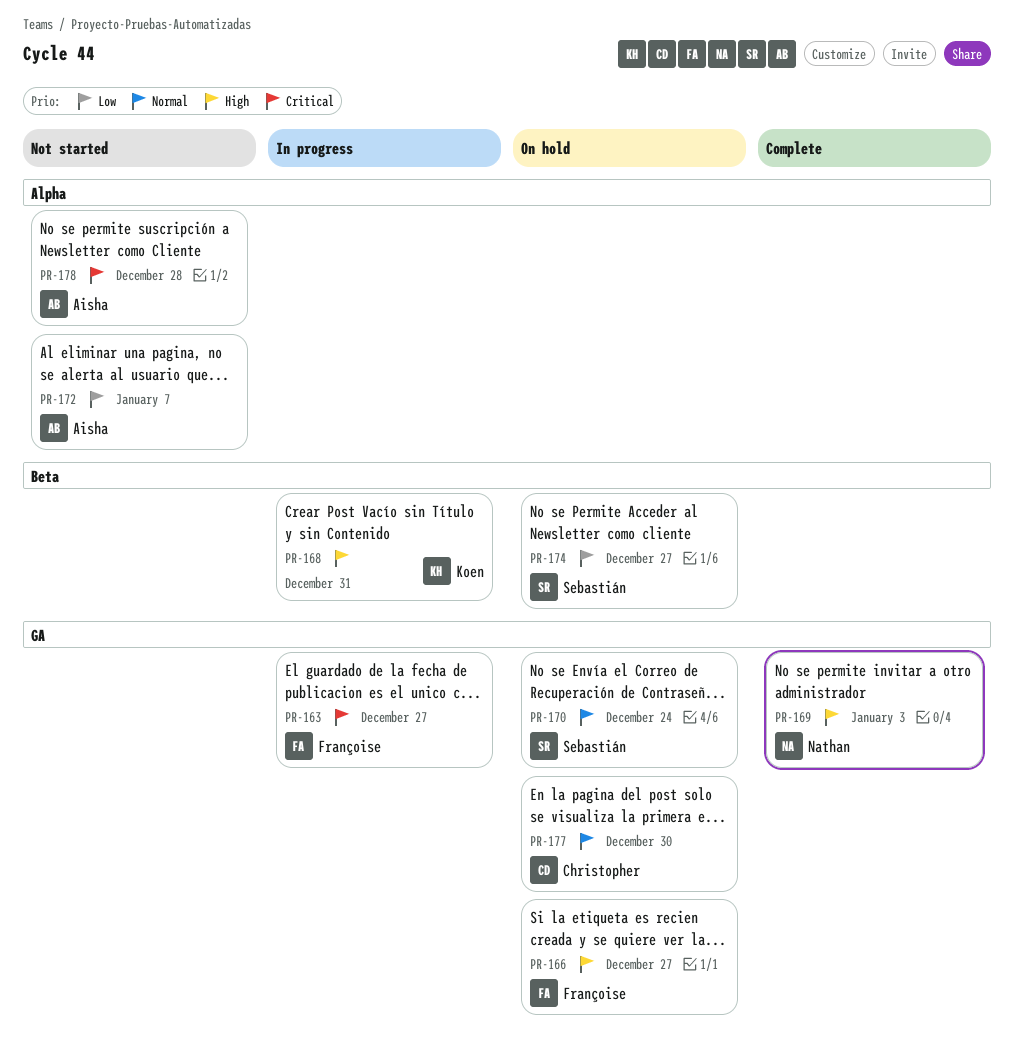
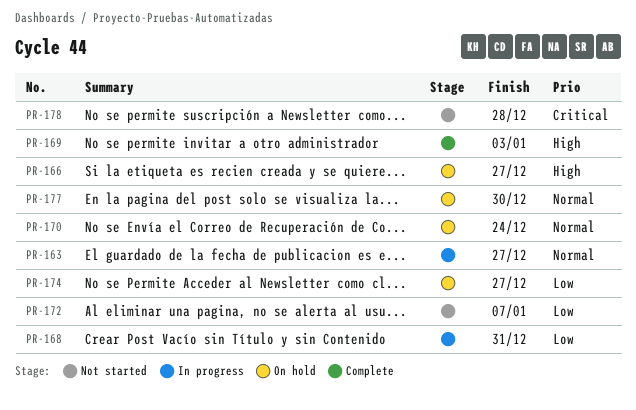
PR-163, priority: Critical -> Normal
PR-168, priority: High -> Low

